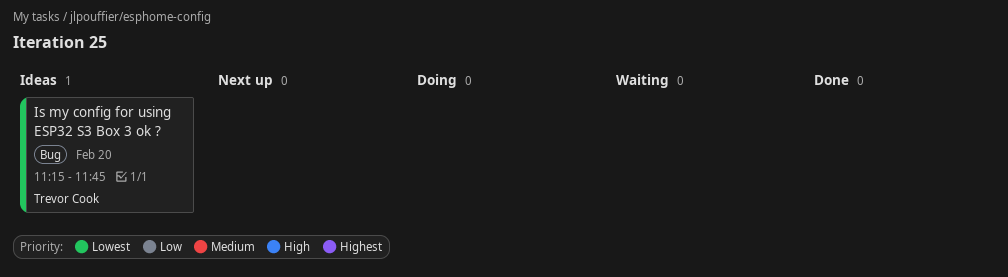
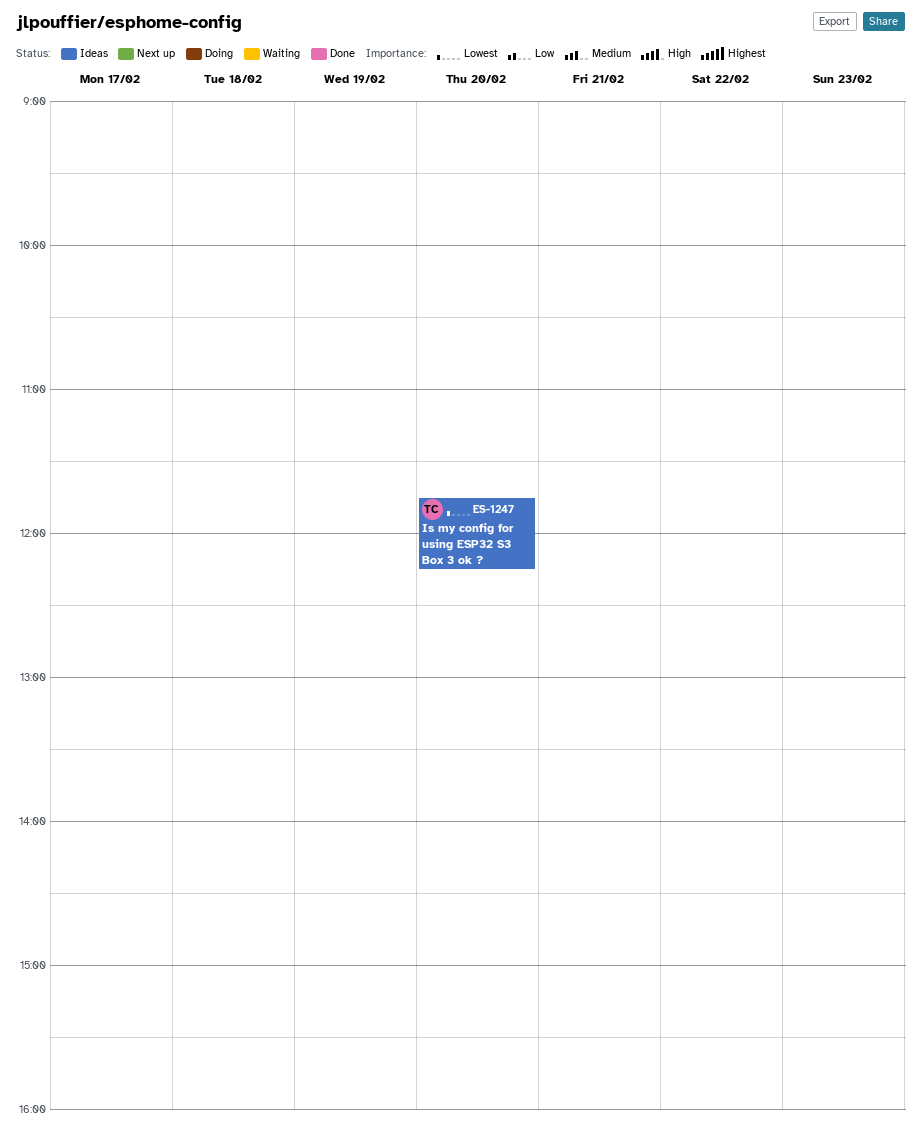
Is my config for using ESP32 S3 Box 3 ok ?, begins: 11:15 -> 11:45
Is my config for using ESP32 S3 Box 3 ok ?, ends: 11:45 -> 12:15

